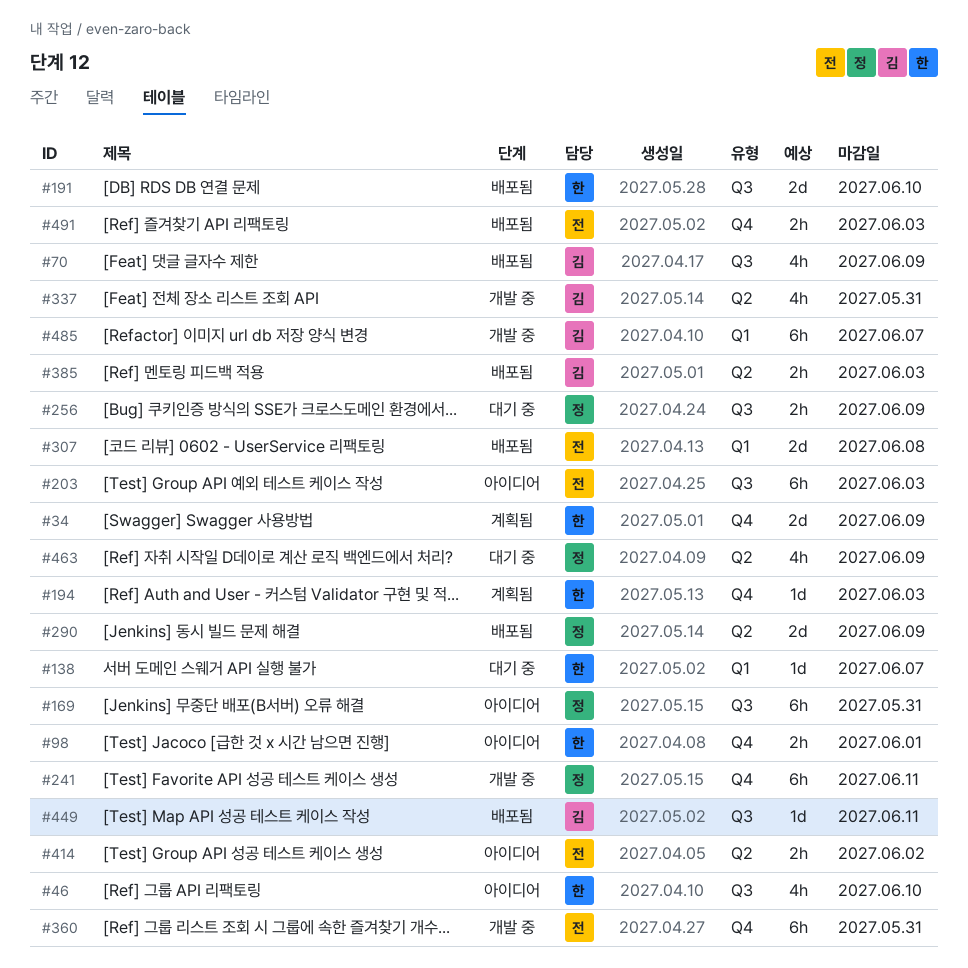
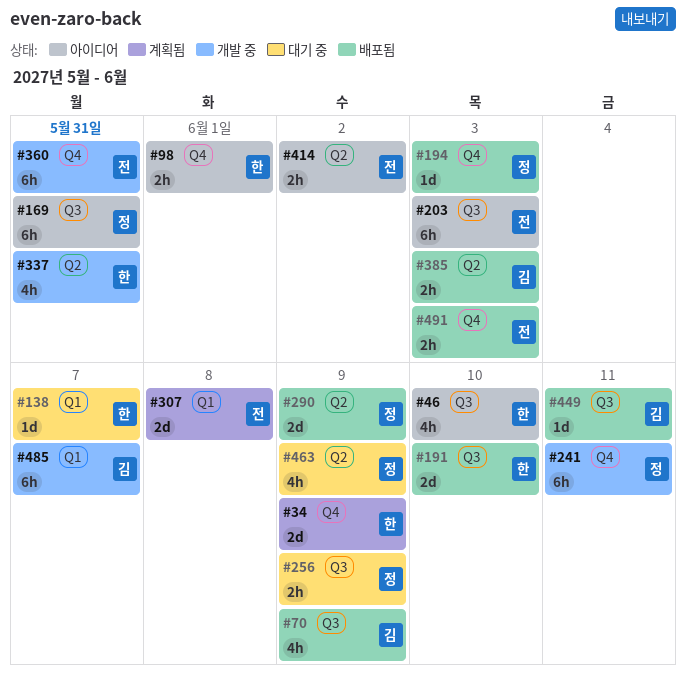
#194, status: 계획됨 -> 배포됨
#194, owner: 한 -> 정
#307, status: 배포됨 -> 계획됨
#337, owner: 김 -> 한

